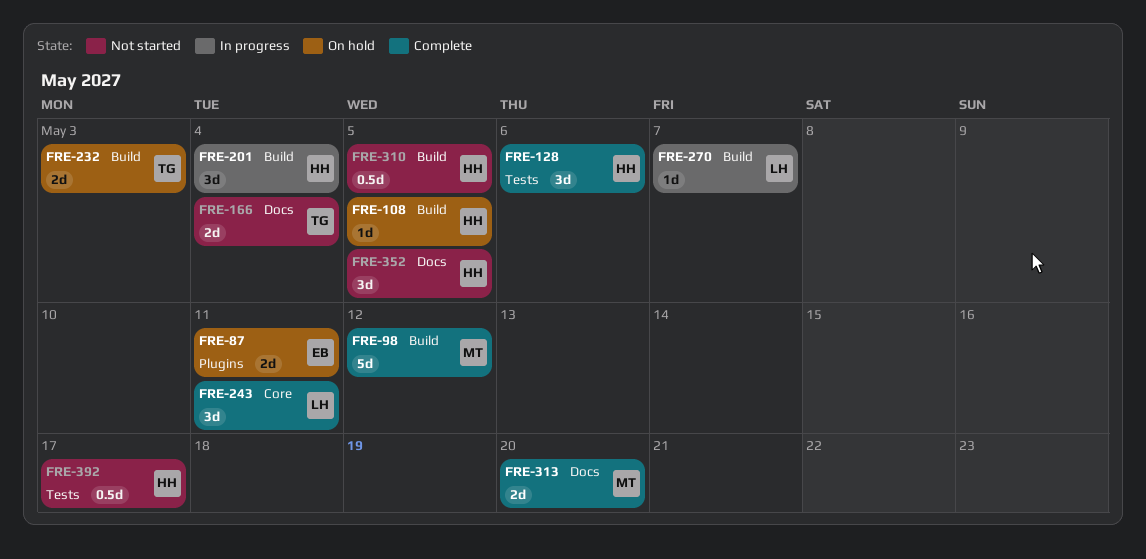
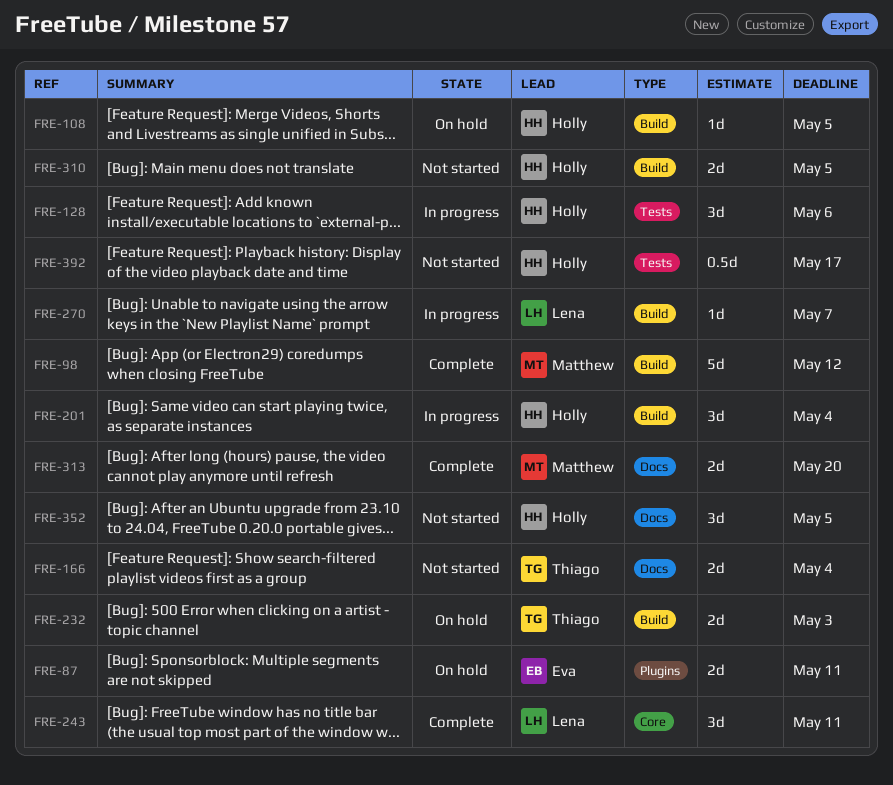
FRE-128, status: Complete -> In progress
FRE-310, estimate: 0.5d -> 2d

